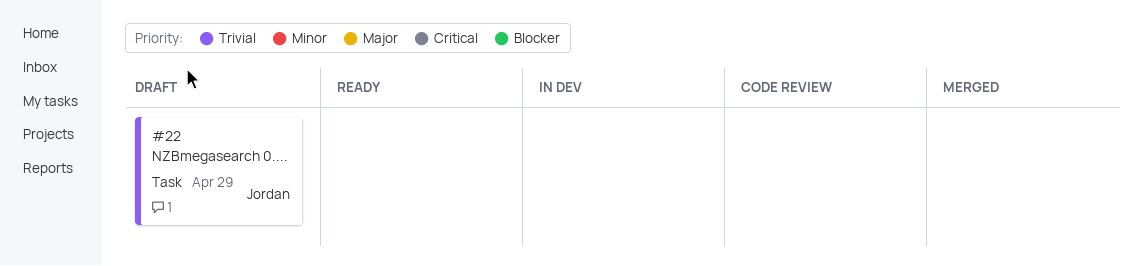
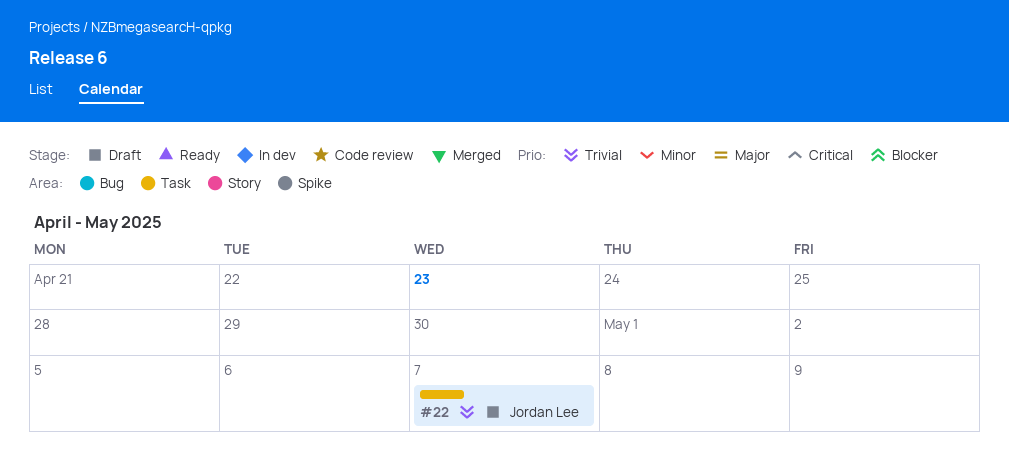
#22, due: Apr 29 -> May 7

